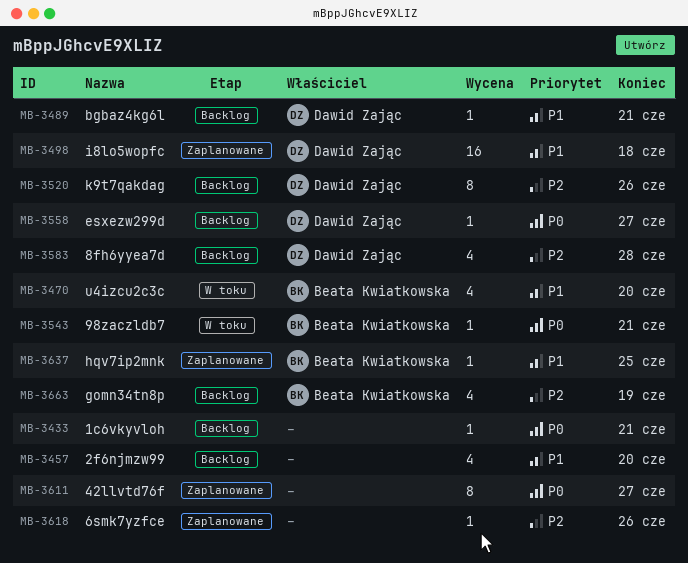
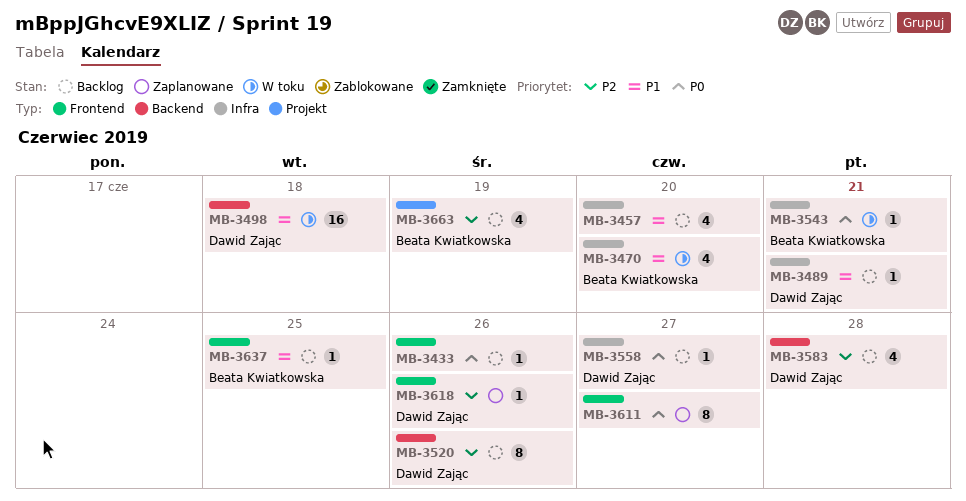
MB-3433, due: Jun 21 -> Jun 26
MB-3498, status: Zaplanowane -> W toku
MB-3618, owner: none -> Dawid Zając
MB-3637, status: Zaplanowane -> Backlog

